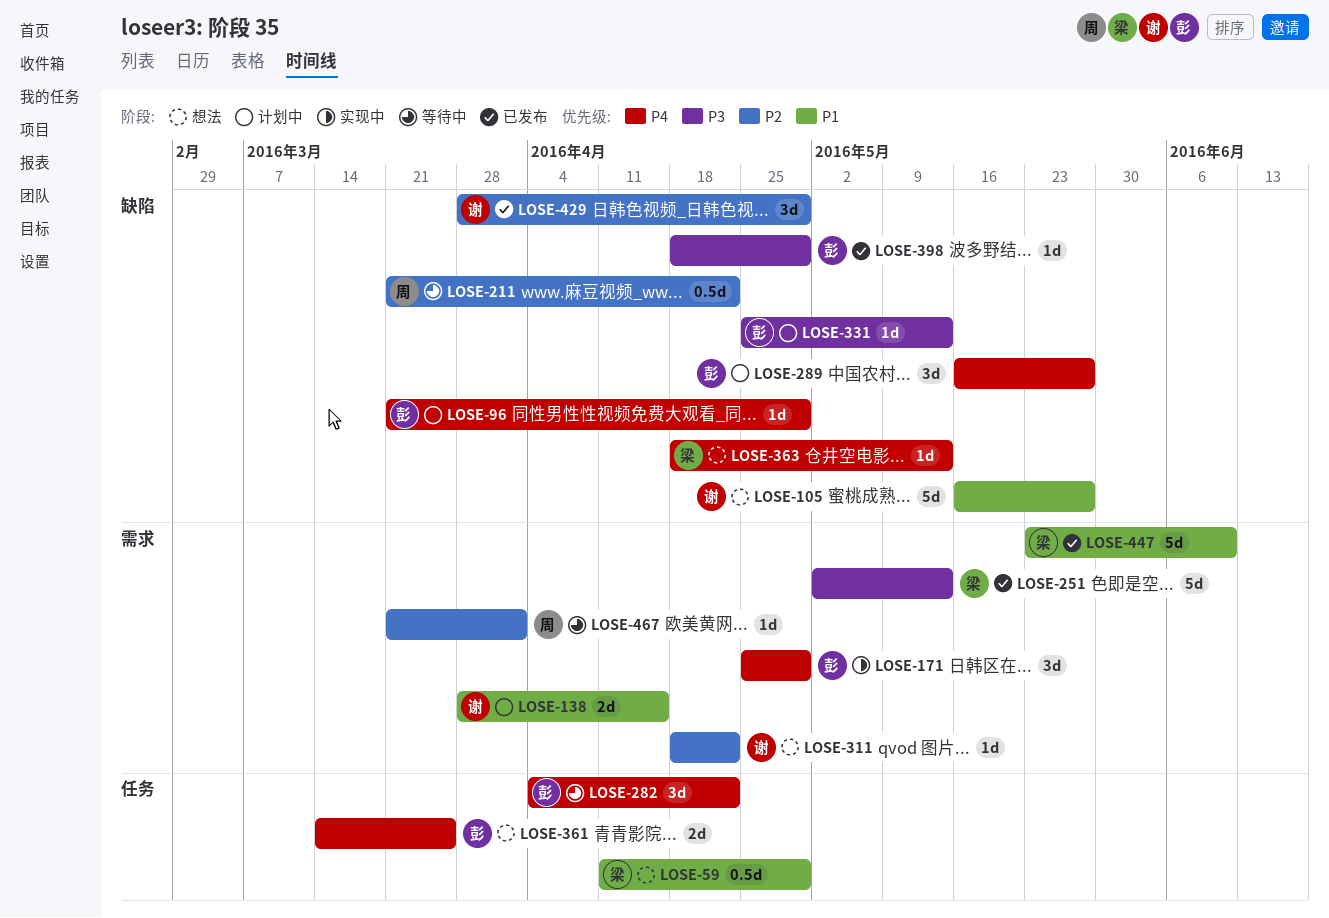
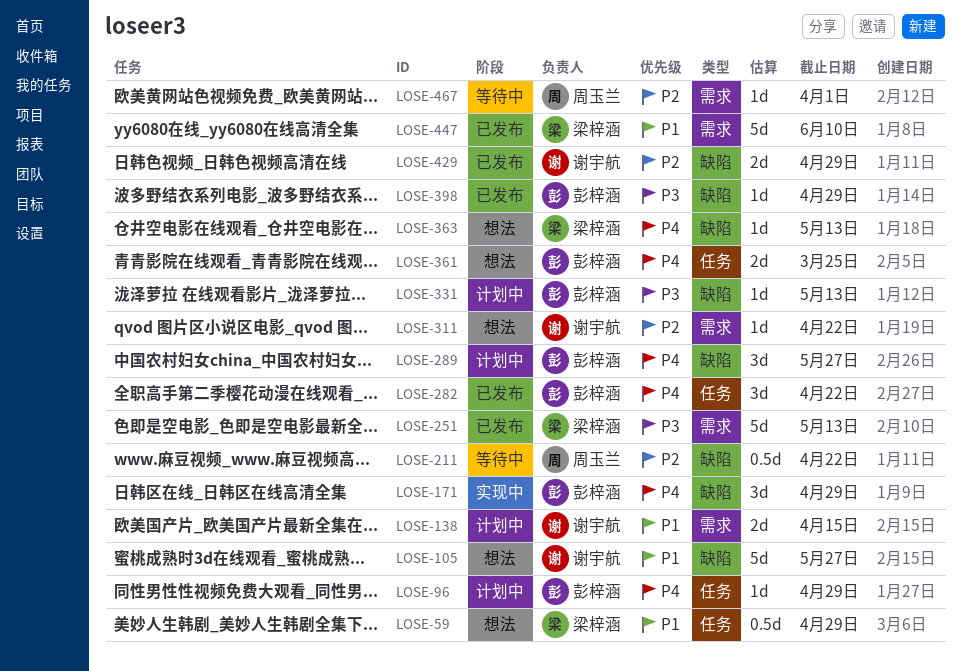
LOSE-96, label: 缺陷 -> 任务
LOSE-171, label: 需求 -> 缺陷
LOSE-282, status: 等待中 -> 已发布
LOSE-429, estimate: 3d -> 2d

